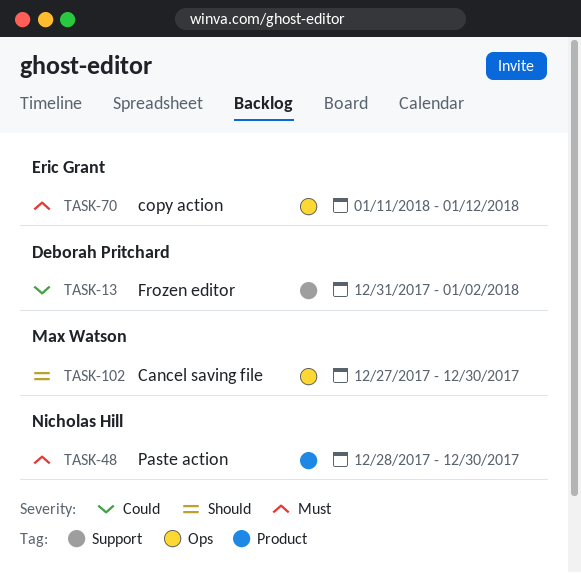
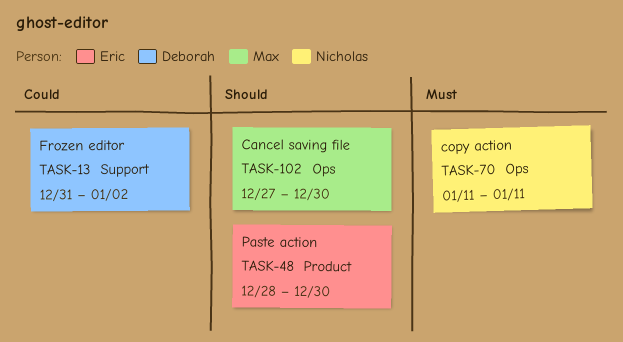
TASK-48, owner: Nicholas Hill -> Eric Grant
TASK-48, priority: Must -> Should
TASK-70, owner: Eric Grant -> Nicholas Hill
TASK-70, due: Jan 12 -> Jan 11

